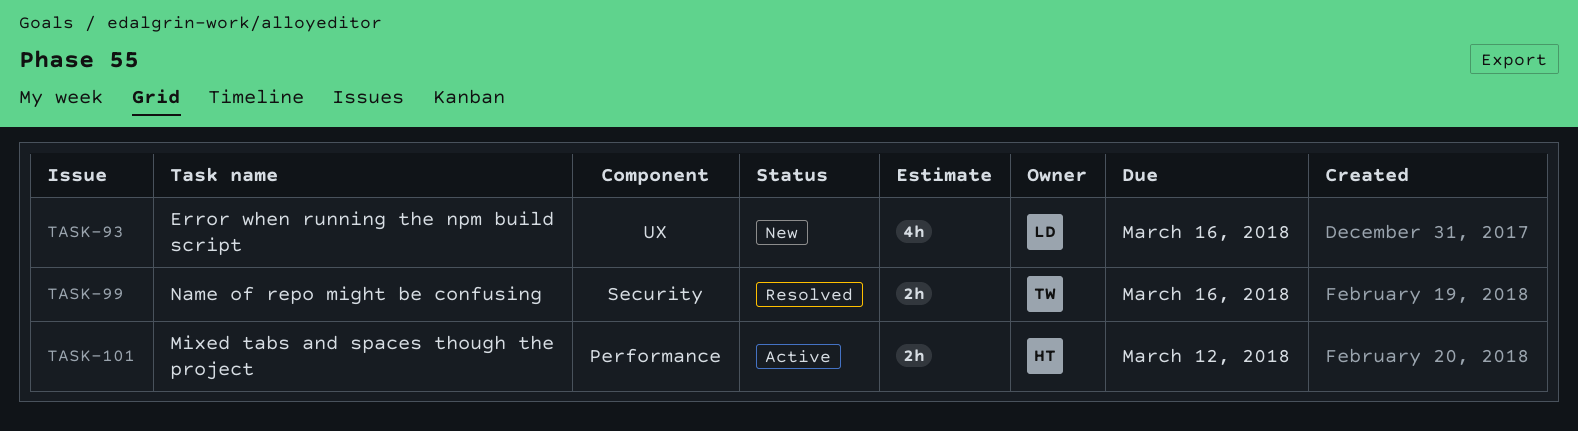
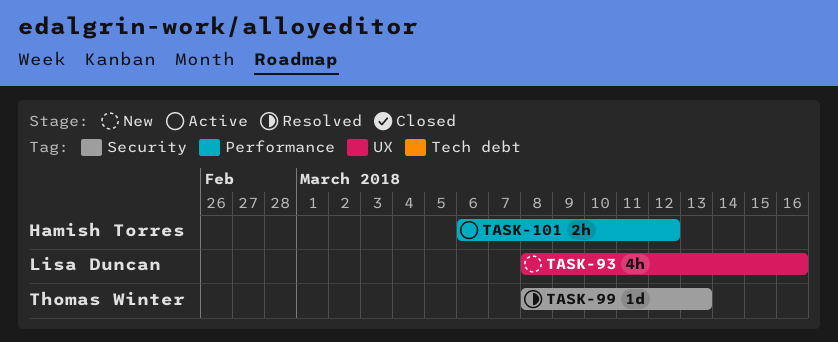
TASK-99, estimate: 2h -> 1d
TASK-99, due: Mar 16 -> Mar 13

